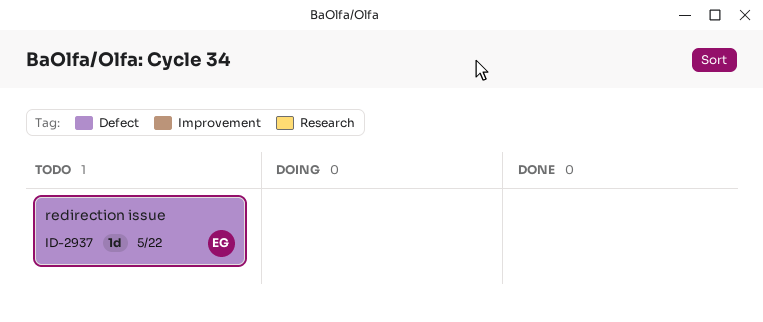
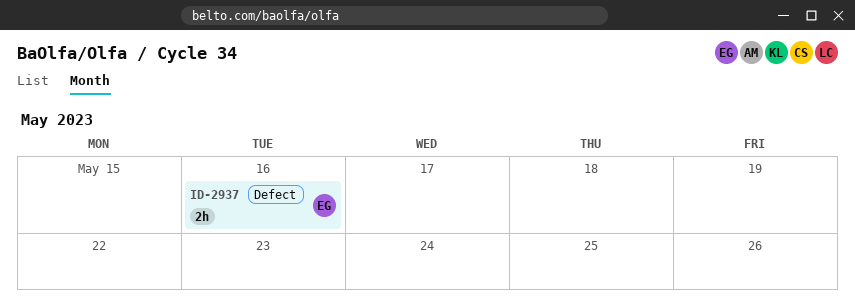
ID-2937, estimate: 1d -> 2h
ID-2937, due: May 22 -> May 16

